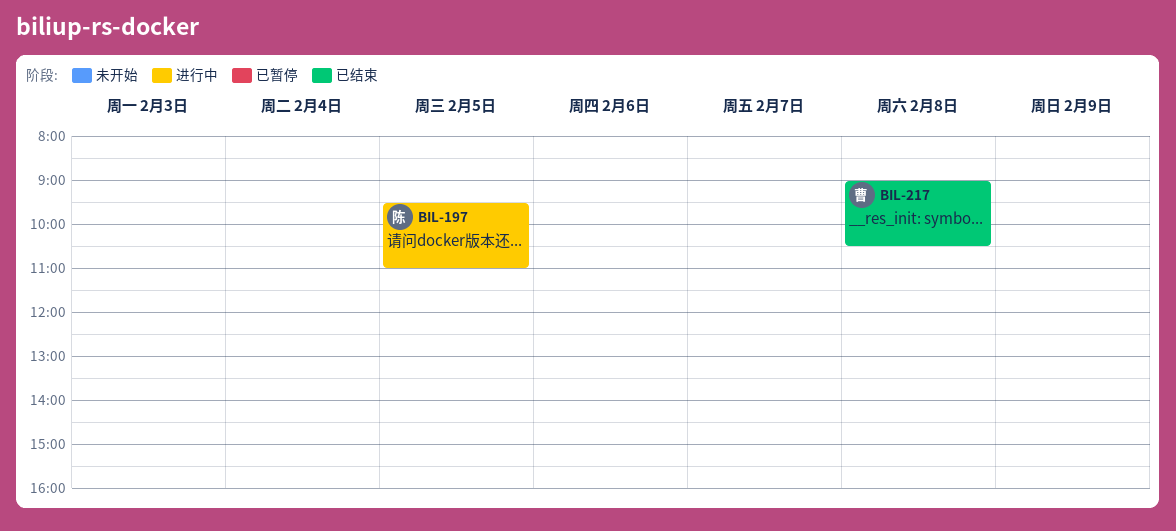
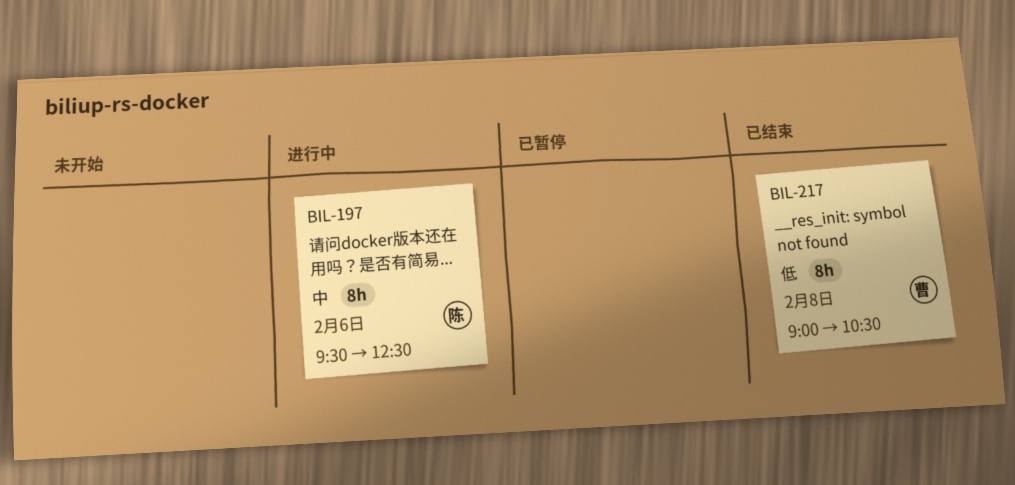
BIL-197, day: Feb 5 -> Feb 6
BIL-197, ends: 11:00 -> 12:30

